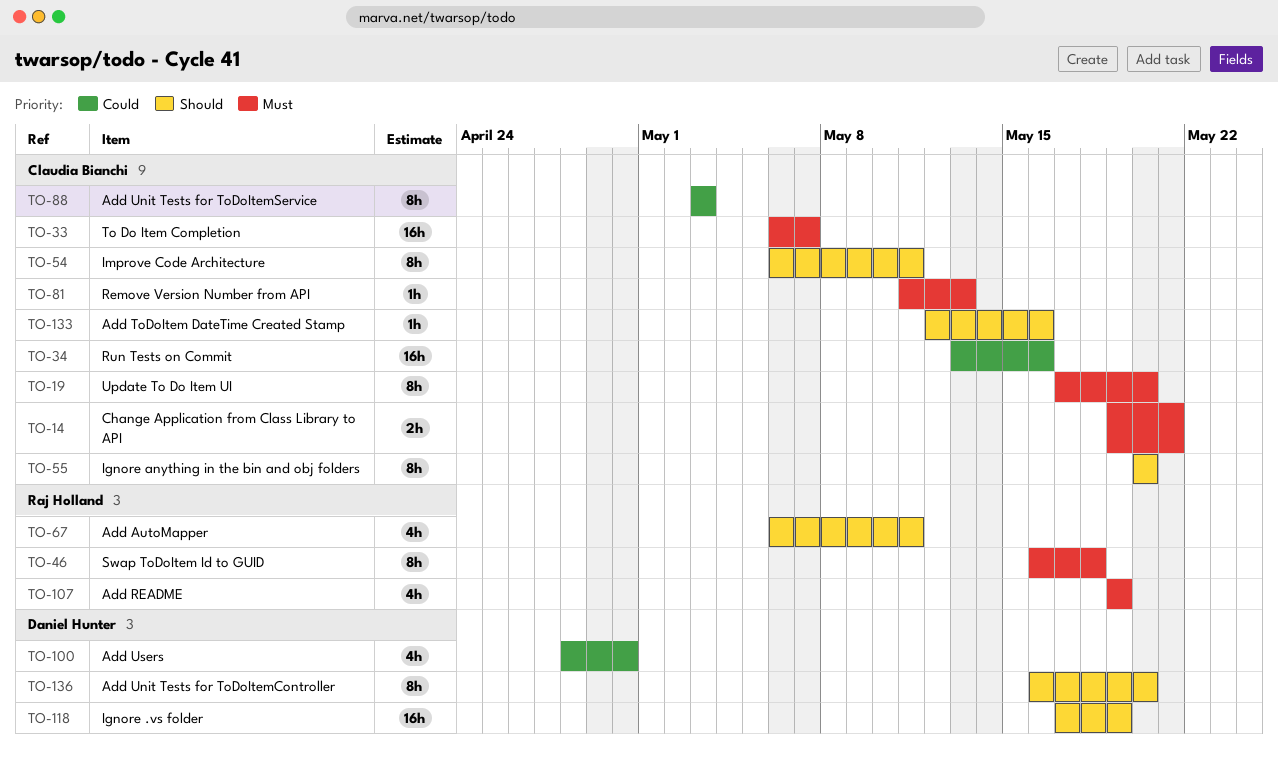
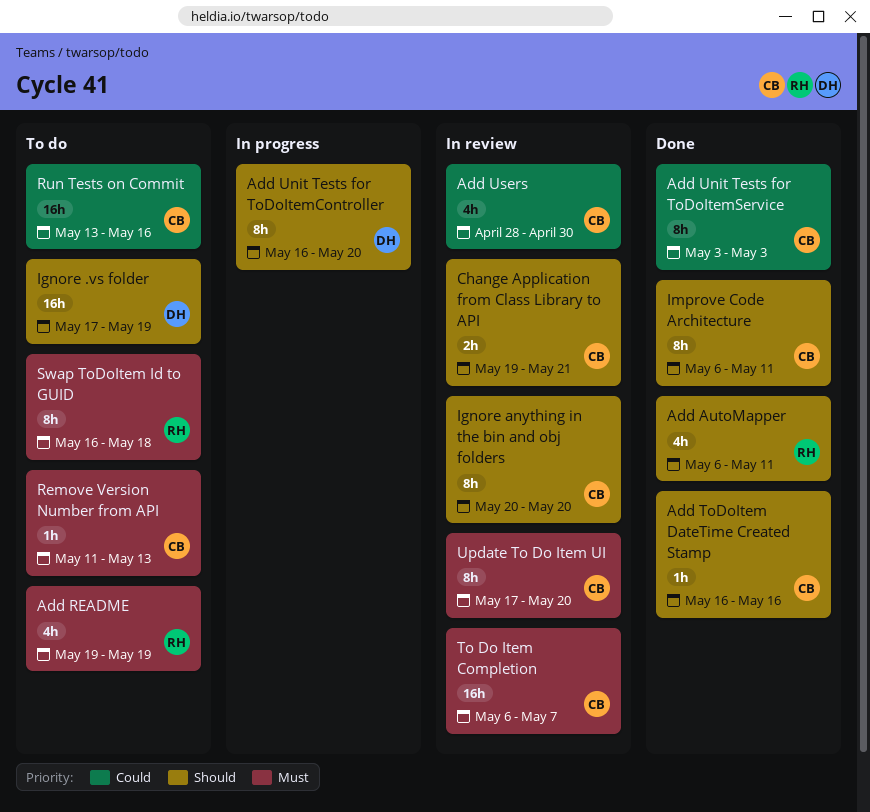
Add ToDoItem DateTime Created Stamp, start: May 12 -> May 16
Add Users, owner: Daniel Hunter -> Claudia Bianchi
Change Application from Class Library to API, priority: Must -> Should

